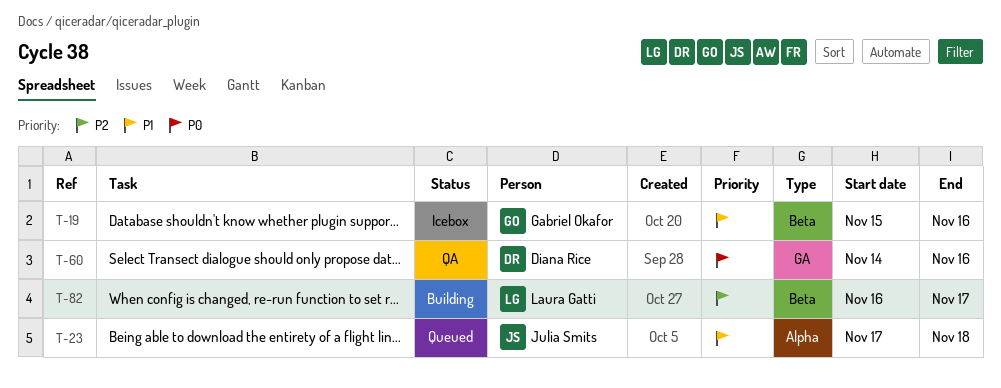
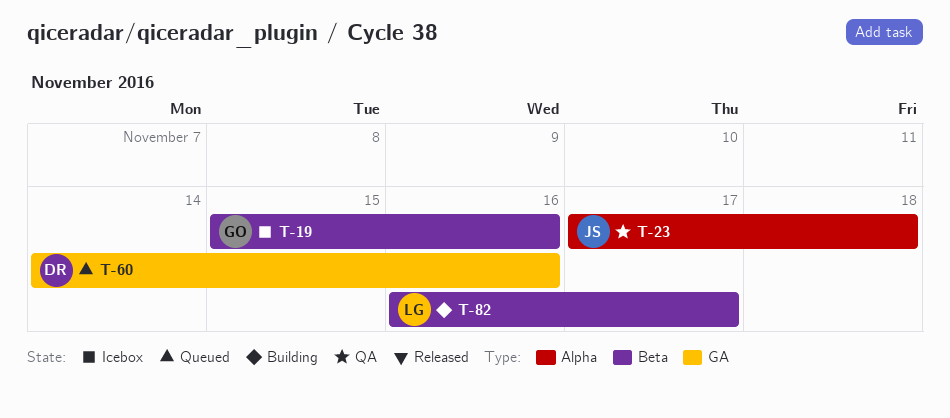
T-23, status: Queued -> QA
T-60, status: QA -> Queued

